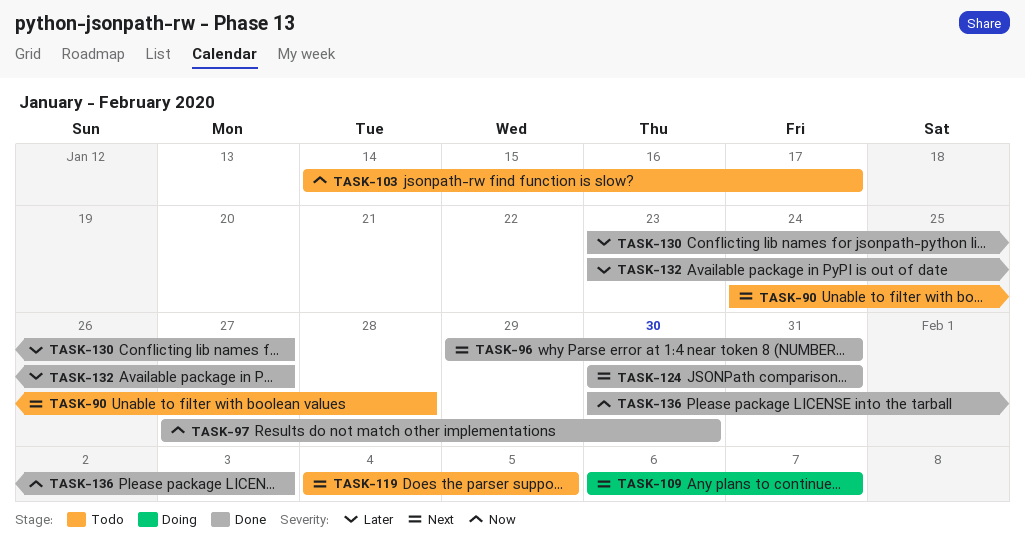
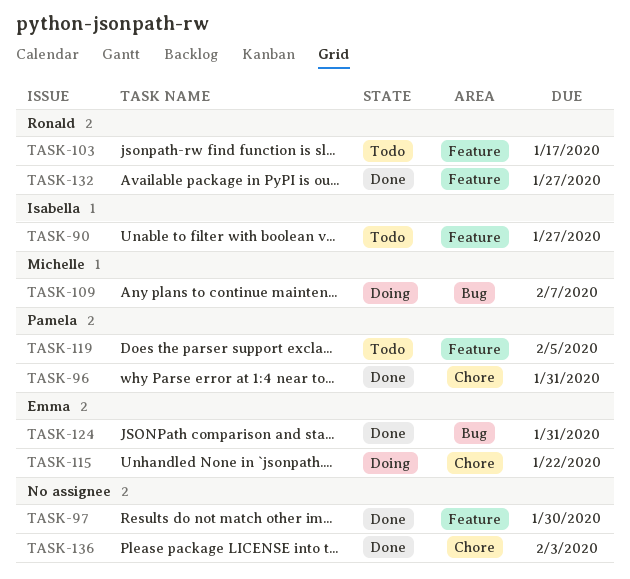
TASK-90, due: Jan 28 -> Jan 27
TASK-115: none -> present
TASK-130: present -> none

